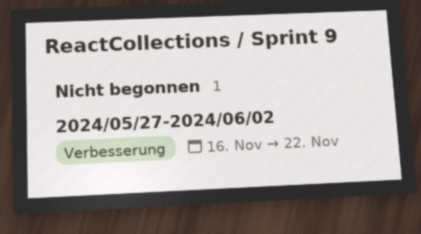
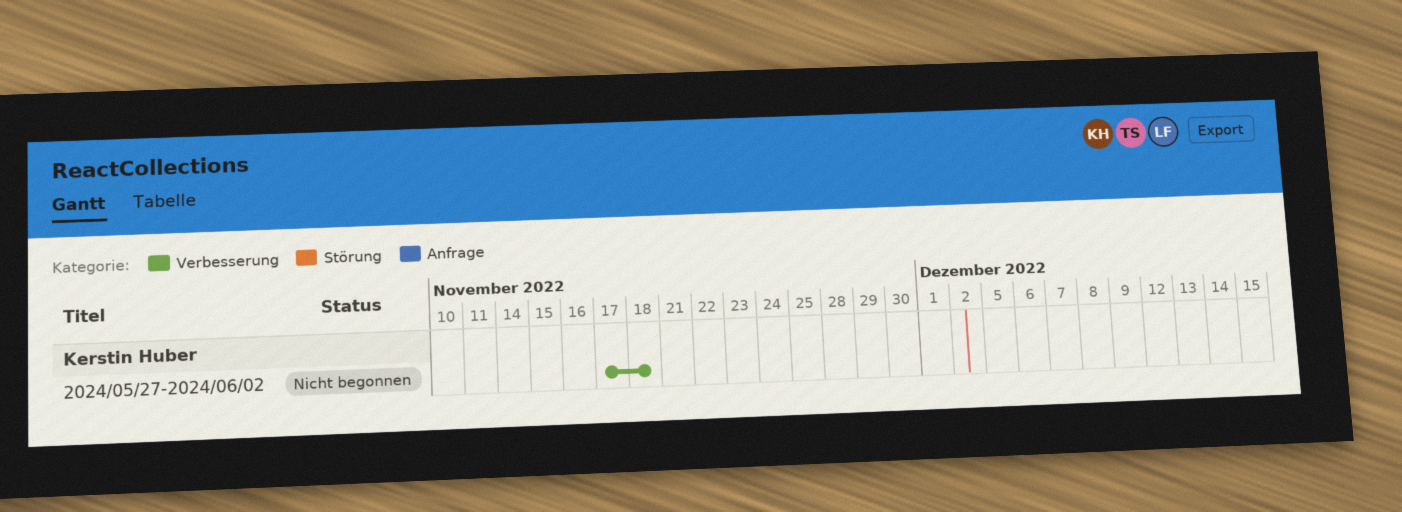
2024/05/27-2024/06/02, start: Nov 16 -> Nov 17
2024/05/27-2024/06/02, due: Nov 22 -> Nov 18

